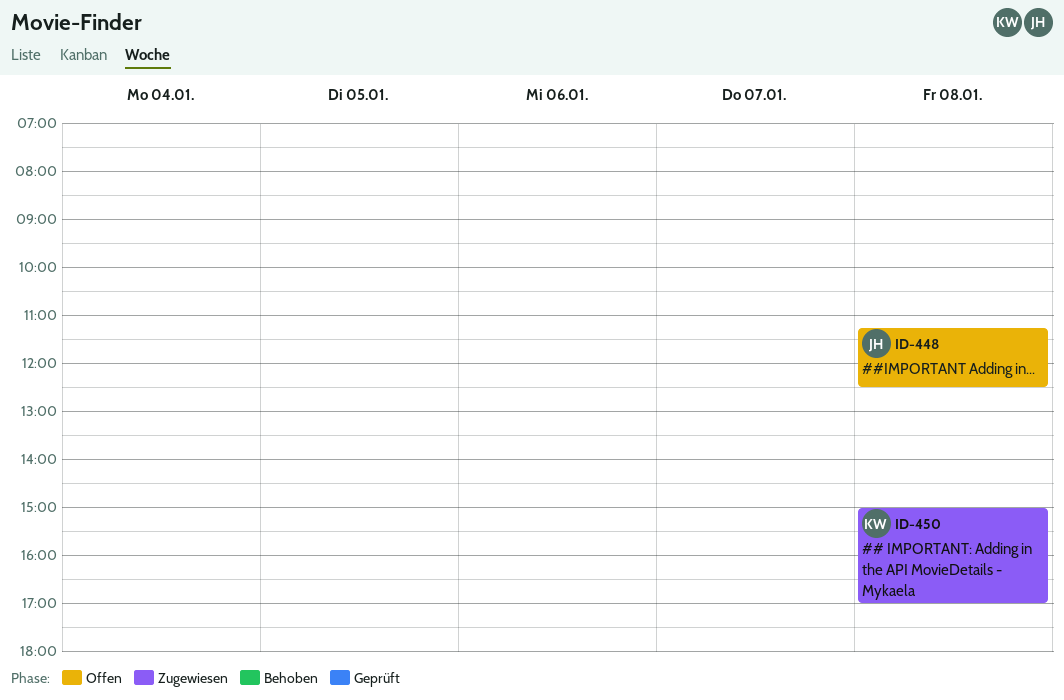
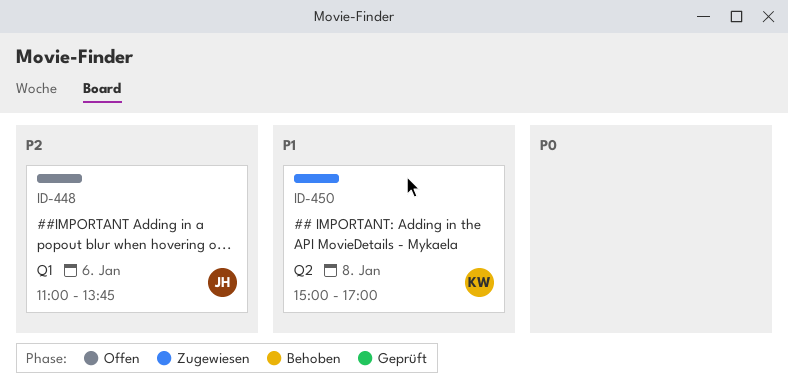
ID-448, day: Jan 8 -> Jan 6
ID-448, begins: 11:15 -> 11:00
ID-448, ends: 12:30 -> 13:45

